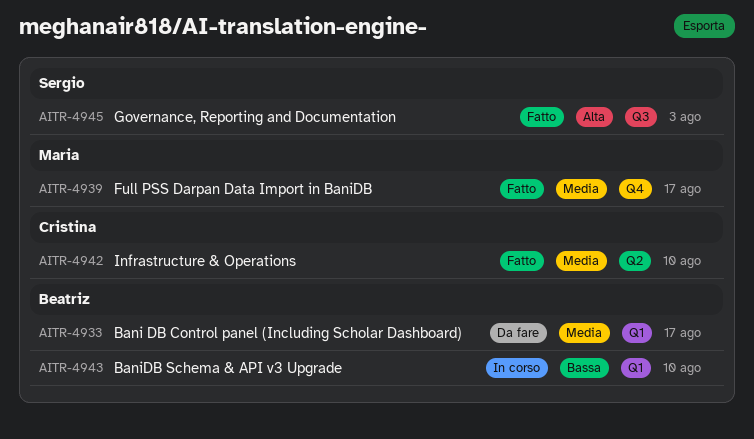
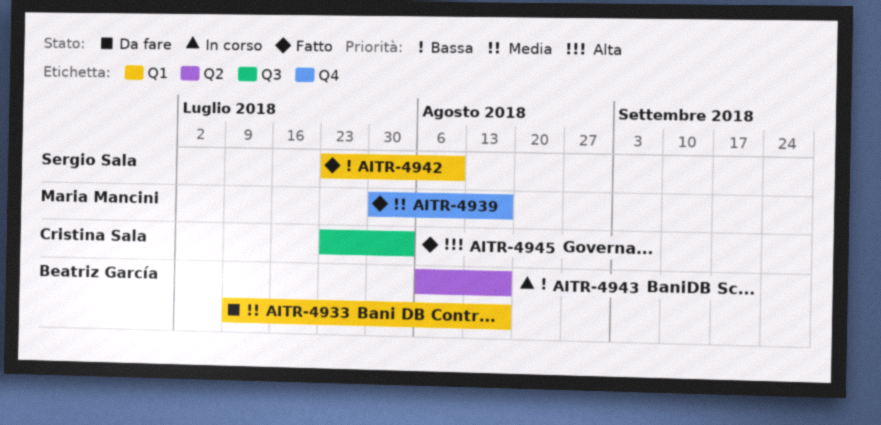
AITR-4942, owner: Cristina Sala -> Sergio Sala
AITR-4942, priority: Media -> Bassa
AITR-4942, label: Q2 -> Q1
AITR-4943, label: Q1 -> Q2
AITR-4943, due: Aug 10 -> Aug 17
AITR-4945, owner: Sergio Sala -> Cristina Sala

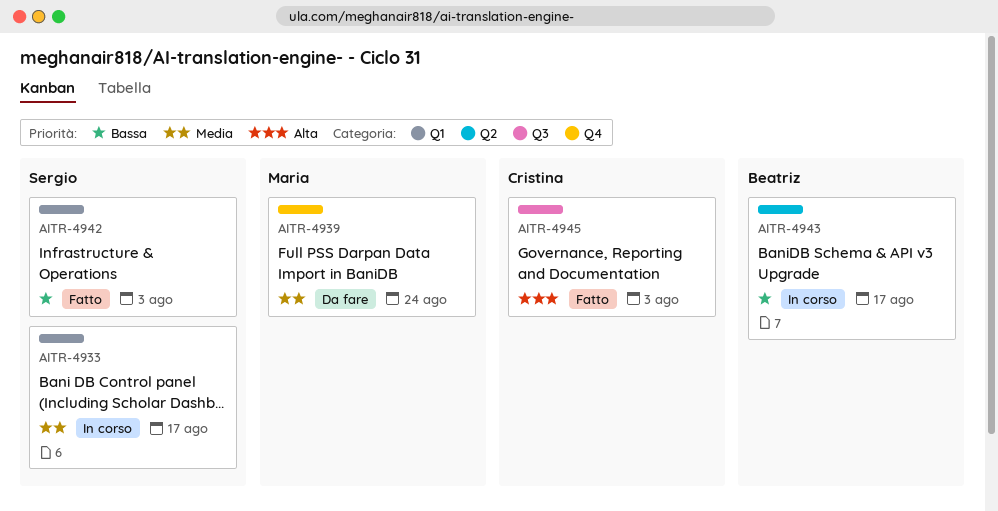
AITR-4933, status: Da fare -> In corso
AITR-4933, owner: Beatriz García -> Sergio Sala
AITR-4939, status: Fatto -> Da fare
AITR-4939, due: Aug 17 -> Aug 24
AITR-4942, due: Aug 10 -> Aug 3

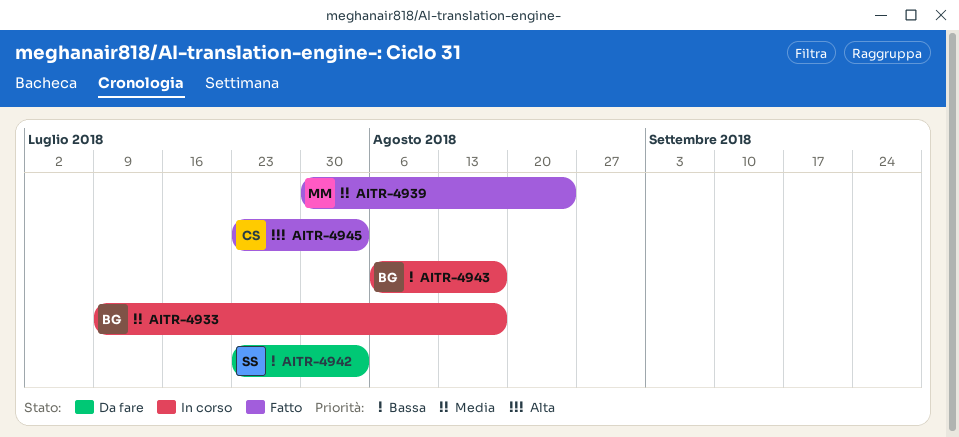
AITR-4933, owner: Sergio -> Beatriz
AITR-4939, status: Da fare -> Fatto
AITR-4942, status: Fatto -> Da fare

